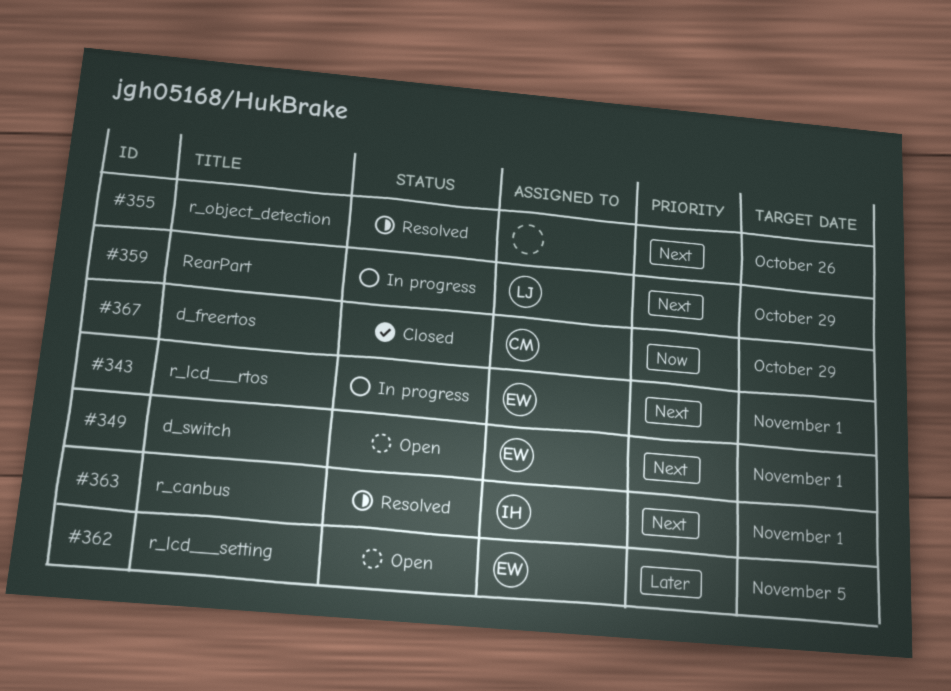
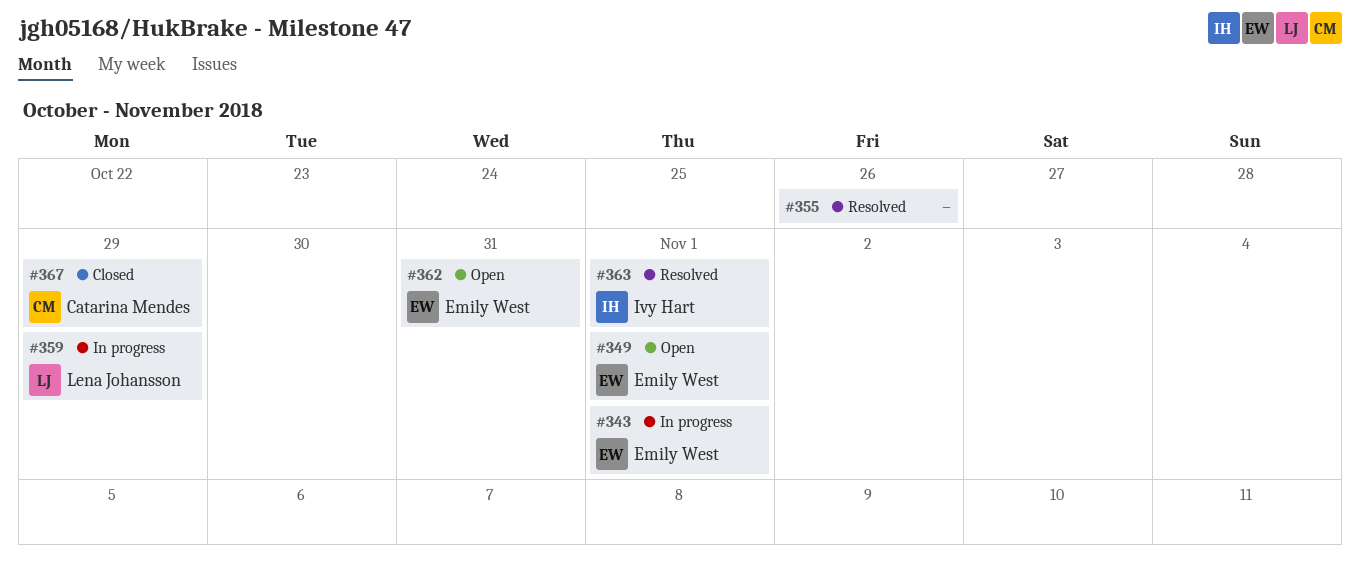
#362, due: Nov 5 -> Oct 31

